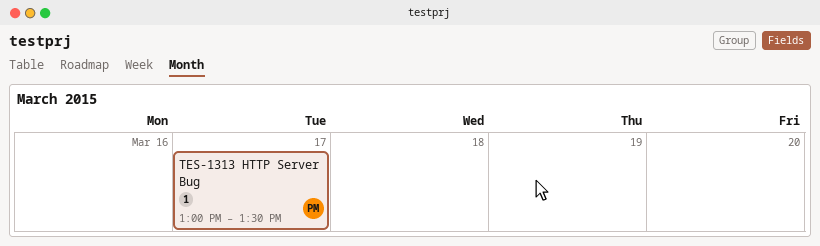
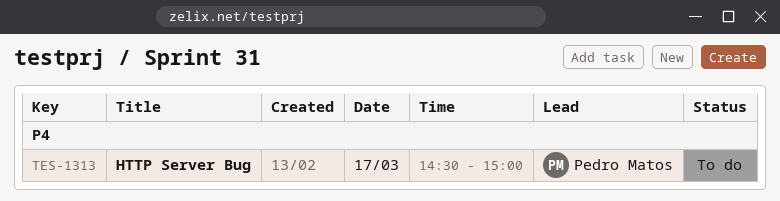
TES-1313, begins: 13:00 -> 14:30
TES-1313, ends: 13:30 -> 15:00

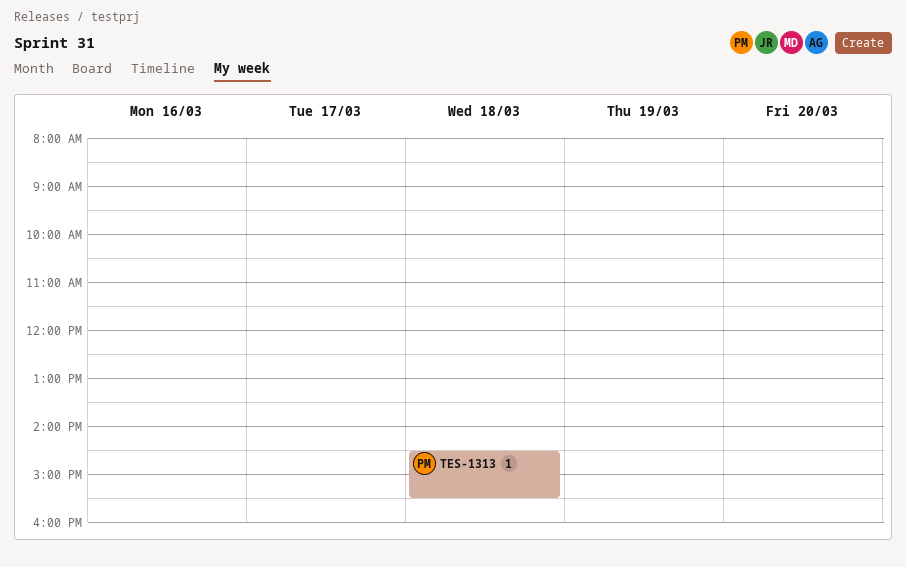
TES-1313, day: Mar 17 -> Mar 18
TES-1313, ends: 15:00 -> 15:30

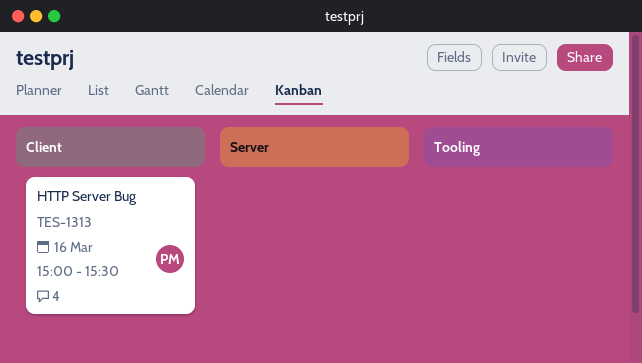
TES-1313, day: Mar 18 -> Mar 16
TES-1313, begins: 14:30 -> 15:00

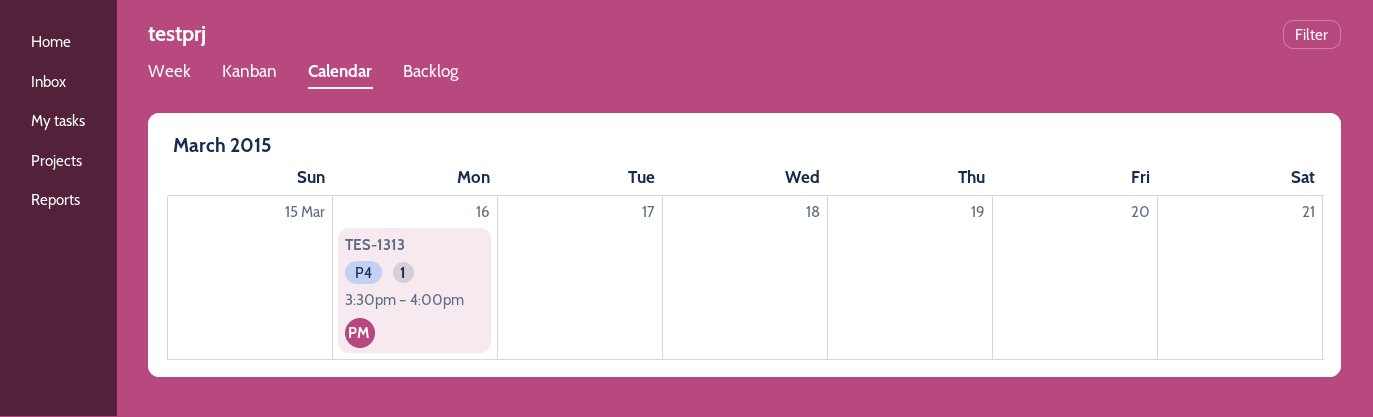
TES-1313, begins: 15:00 -> 15:30
TES-1313, ends: 15:30 -> 16:00

